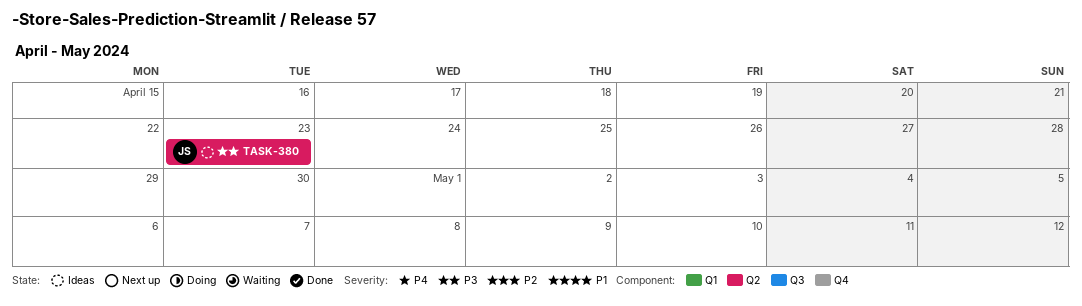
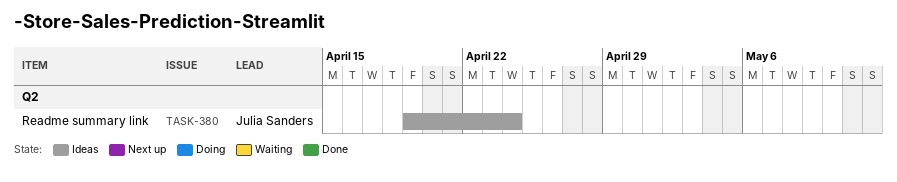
TASK-380, start: Apr 23 -> Apr 19
TASK-380, due: Apr 23 -> Apr 24

